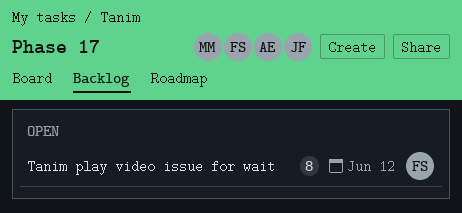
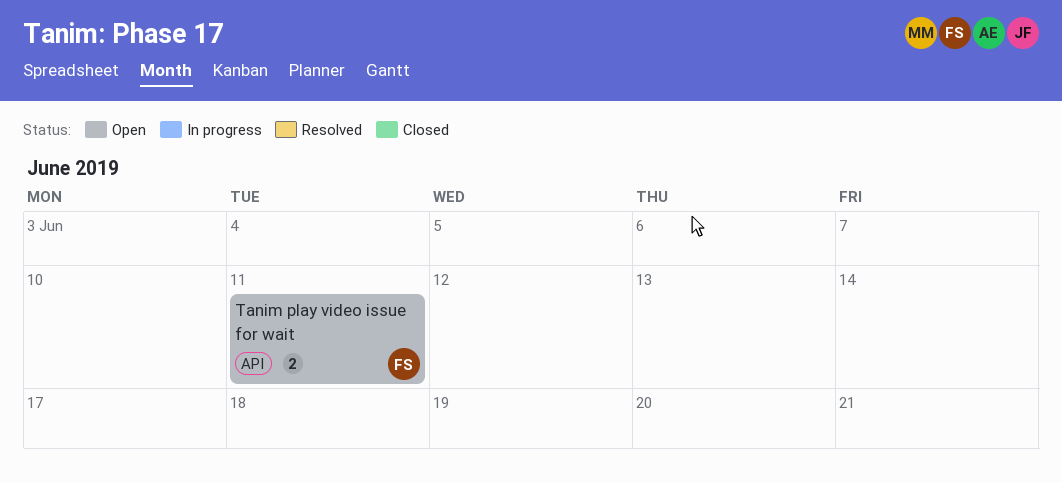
Tanim play video issue for wait, estimate: 8 -> 2
Tanim play video issue for wait, due: Jun 12 -> Jun 11

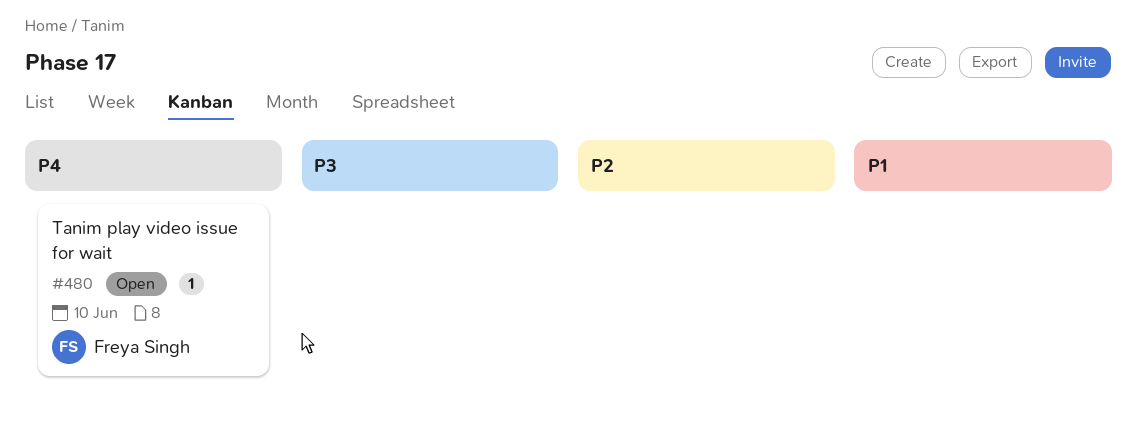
Tanim play video issue for wait, estimate: 2 -> 1
Tanim play video issue for wait, due: Jun 11 -> Jun 10

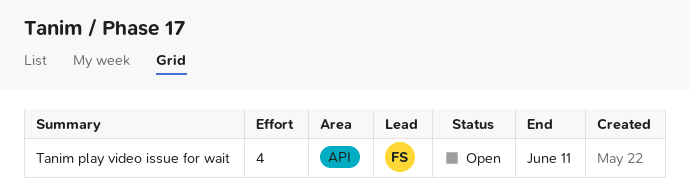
Tanim play video issue for wait, estimate: 1 -> 4
Tanim play video issue for wait, due: Jun 10 -> Jun 11

